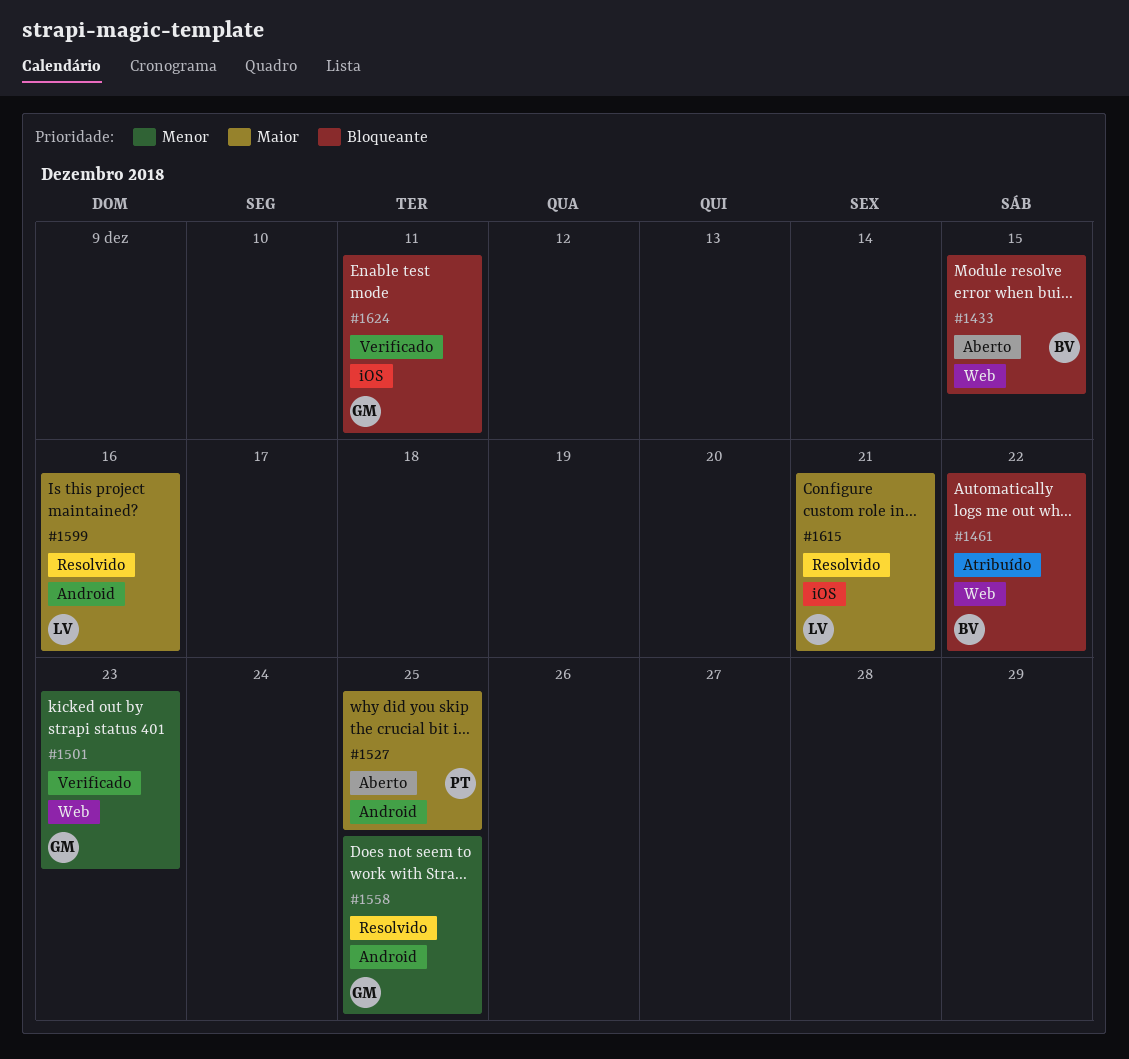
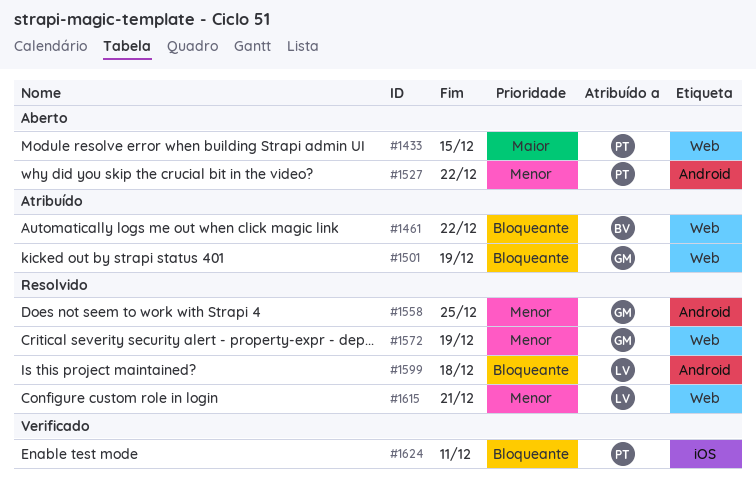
#1433, owner: BV -> PT
#1433, priority: Bloqueante -> Maior
#1501, status: Verificado -> Atribuído
#1501, priority: Menor -> Bloqueante
#1501, due: Dec 23 -> Dec 19
#1527, priority: Maior -> Menor
#1527, due: Dec 25 -> Dec 22
#1572: none -> present
#1599, priority: Maior -> Bloqueante
#1599, due: Dec 16 -> Dec 18
#1615, priority: Maior -> Menor
#1615, label: iOS -> Web
#1624, owner: GM -> PT

